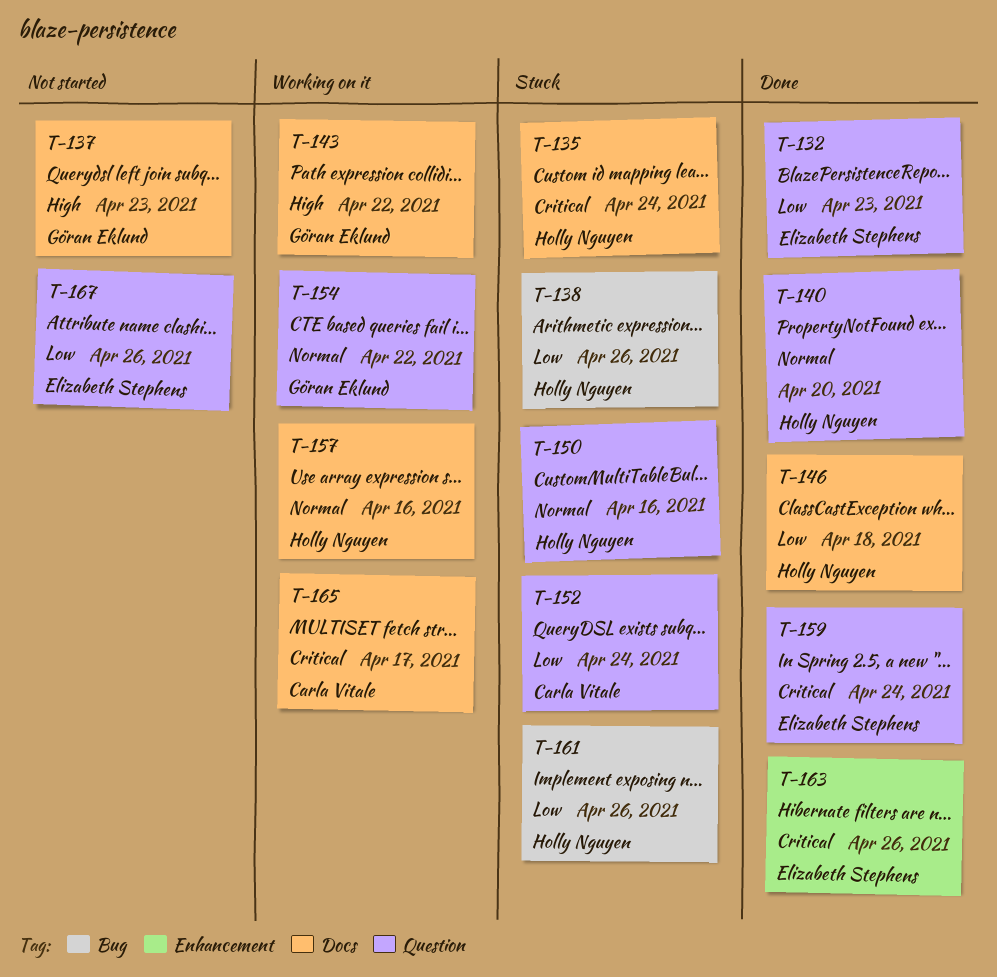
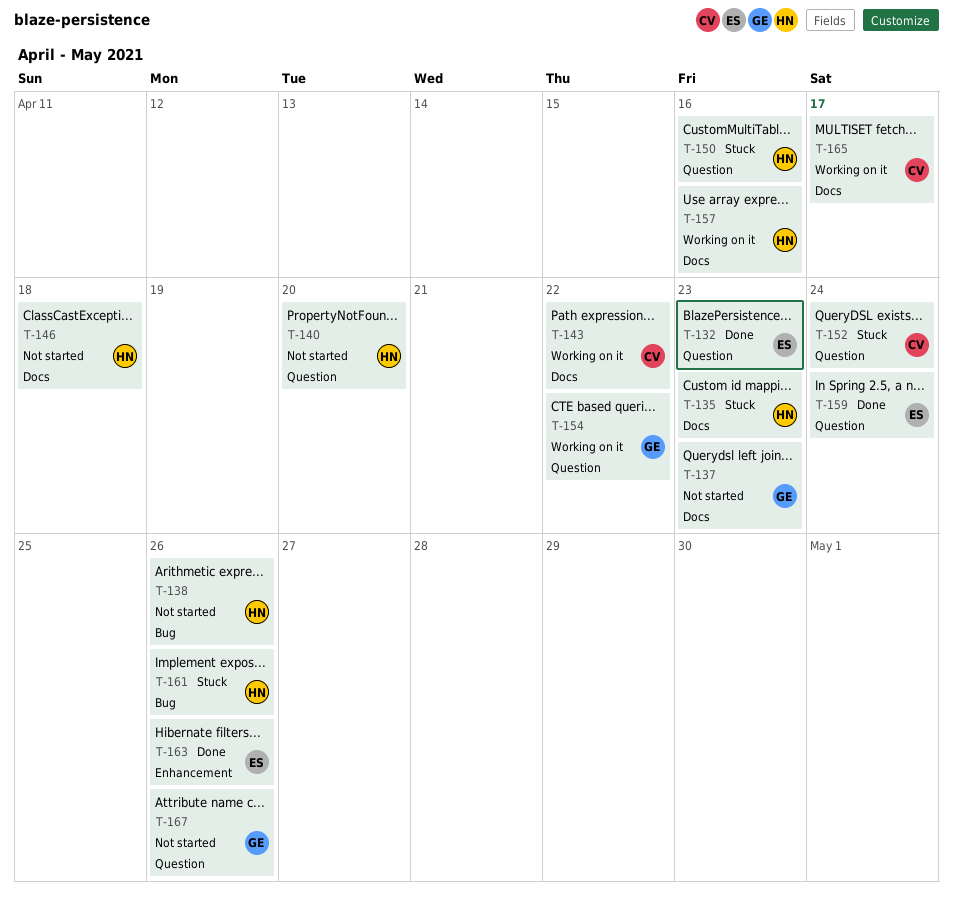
T-135, due: Apr 24 -> Apr 23
T-138, status: Stuck -> Not started
T-140, status: Done -> Not started
T-143, owner: Göran Eklund -> Carla Vitale
T-146, status: Done -> Not started
T-167, owner: Elizabeth Stephens -> Göran Eklund

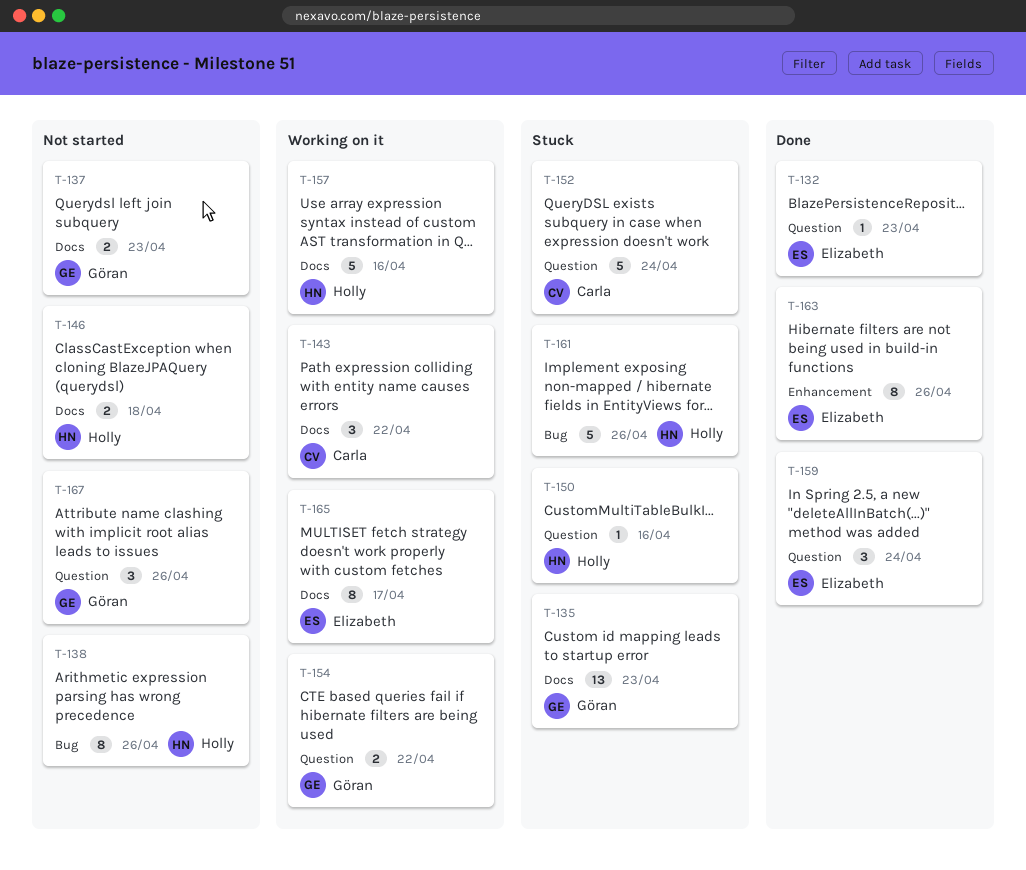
T-135, owner: Holly -> Göran
T-140: present -> none
T-165, owner: Carla -> Elizabeth

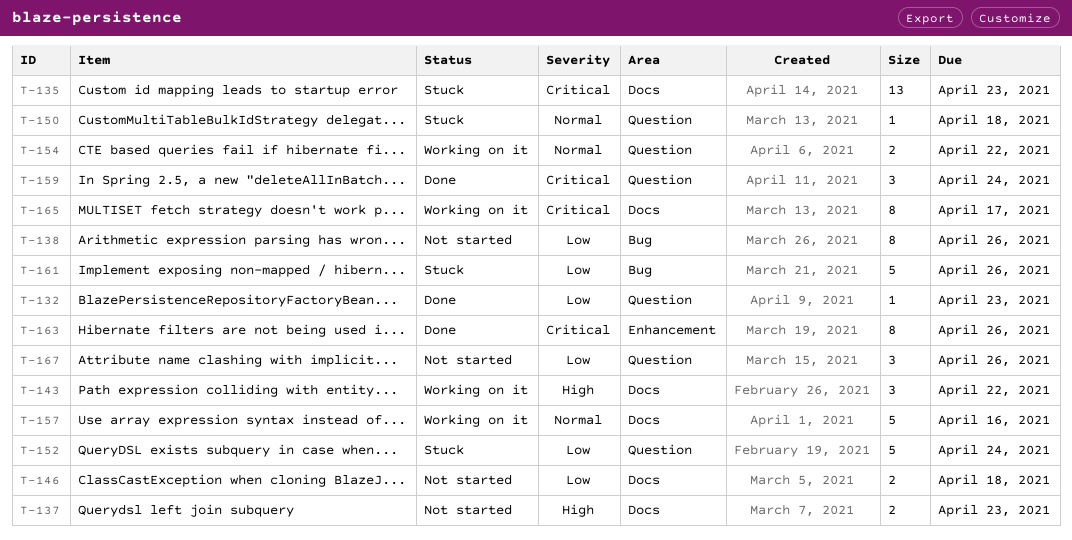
T-150, due: Apr 16 -> Apr 18

